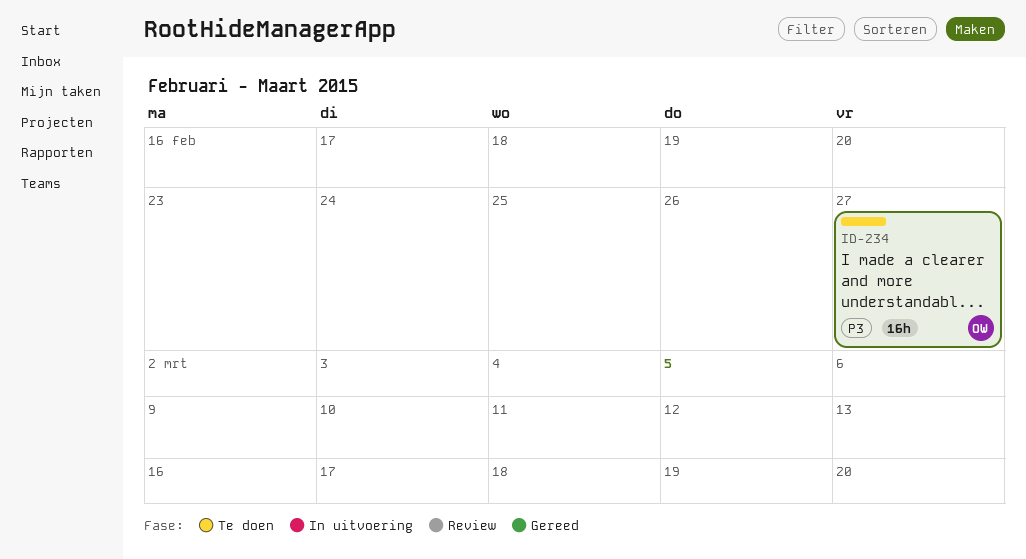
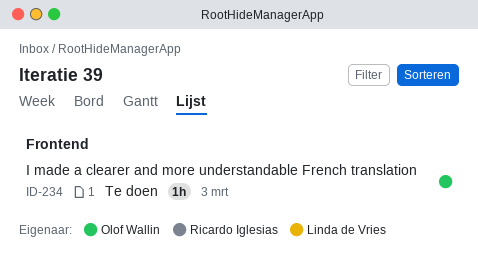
ID-234, estimate: 16h -> 1h
ID-234, due: Feb 27 -> Mar 3

